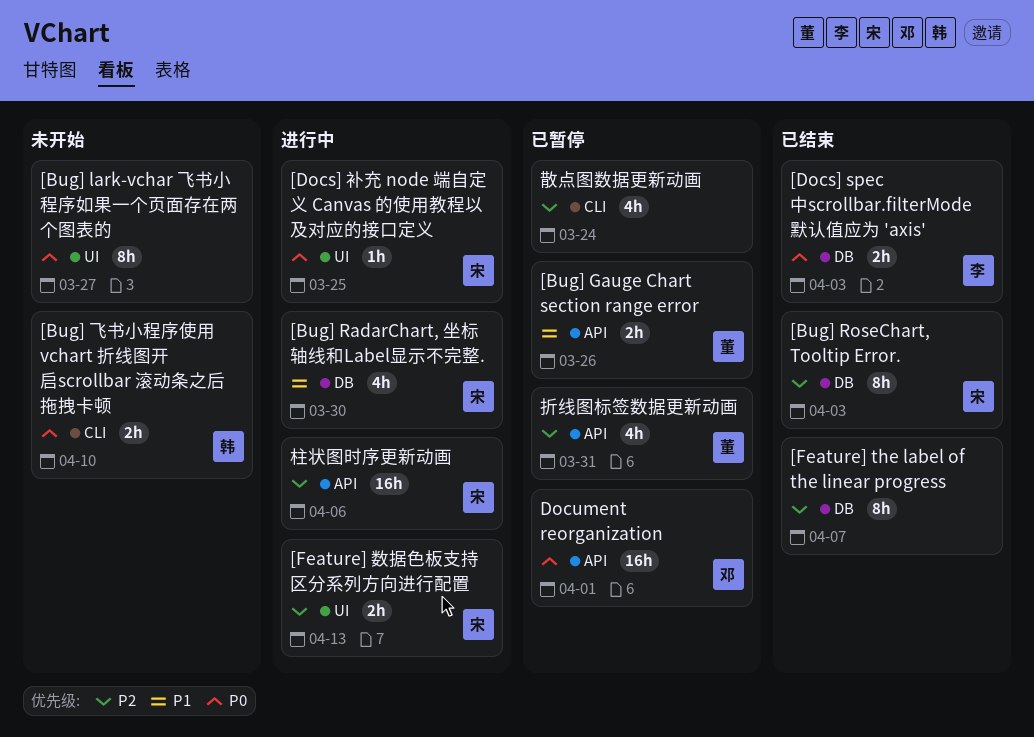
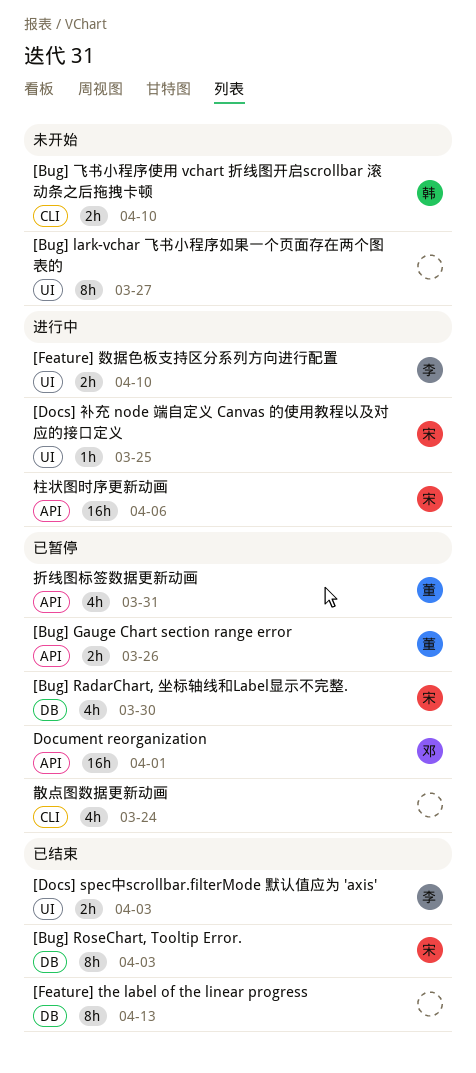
[Bug] RadarChart, 坐标轴线和Label显示不完整., status: 进行中 -> 已暂停
[Docs] spec中scrollbar.filterMode 默认值应为 'axis', label: DB -> UI
[Feature] the label of the linear progress, due: Apr 7 -> Apr 13
[Feature] 数据色板支持区分系列方向进行配置, owner: 宋 -> 李
[Feature] 数据色板支持区分系列方向进行配置, due: Apr 13 -> Apr 10

